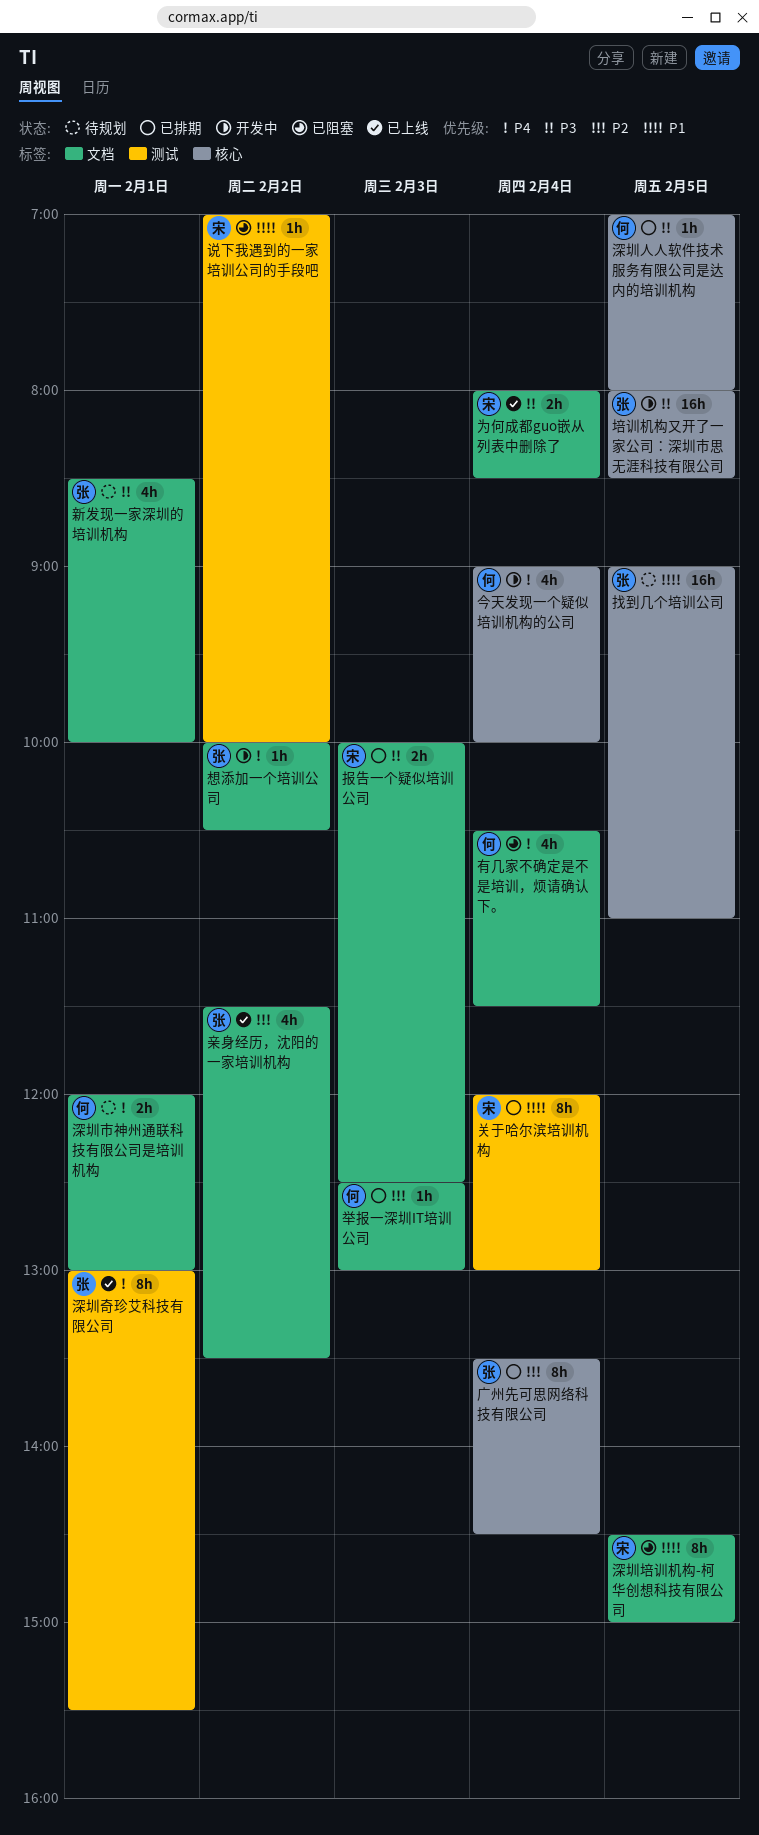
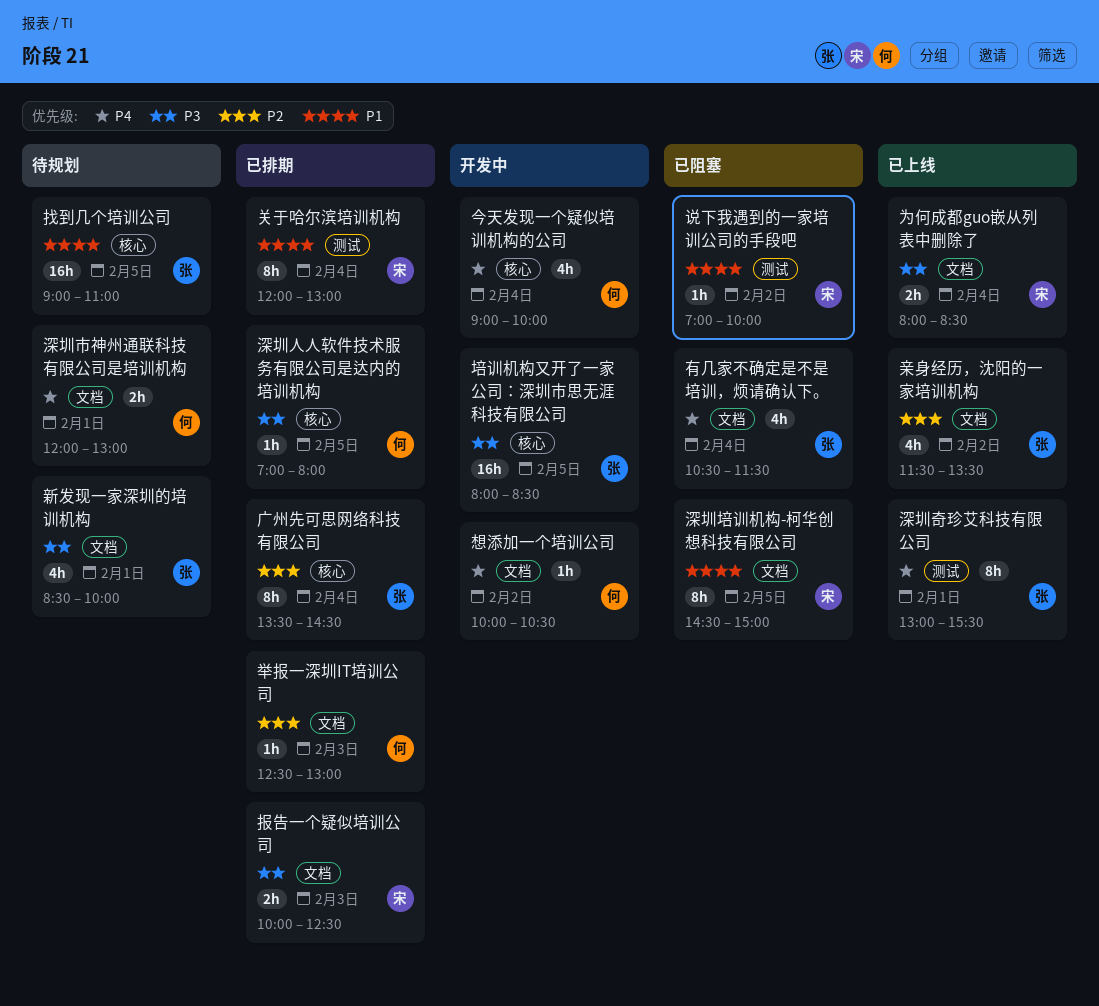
想添加一个培训公司, owner: 张 -> 何
有几家不确定是不是培训，烦请确认下。, owner: 何 -> 张

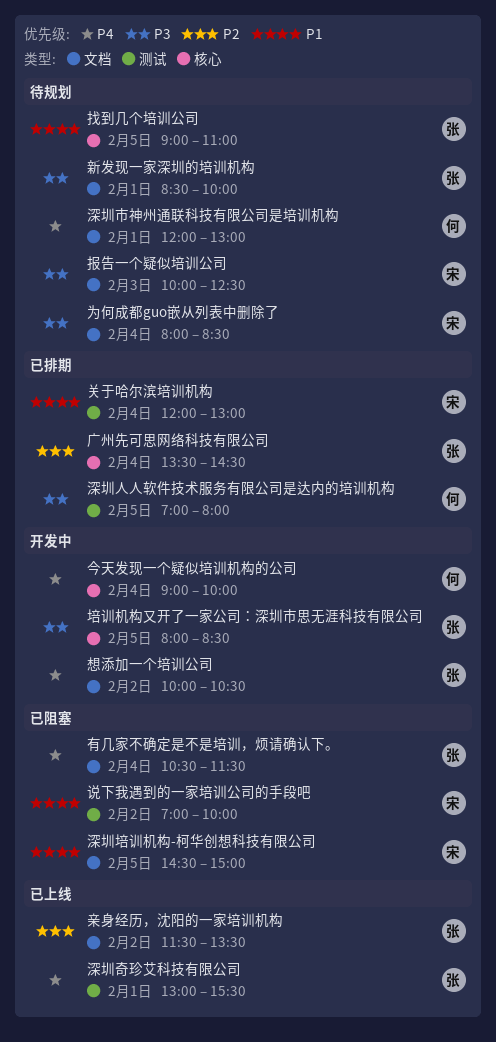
为何成都guo嵌从列表中删除了, status: 已上线 -> 待规划
举报一深圳IT培训公司: present -> none
想添加一个培训公司, owner: 何 -> 张
报告一个疑似培训公司, status: 已排期 -> 待规划
深圳人人软件技术服务有限公司是达内的培训机构, label: 核心 -> 测试

